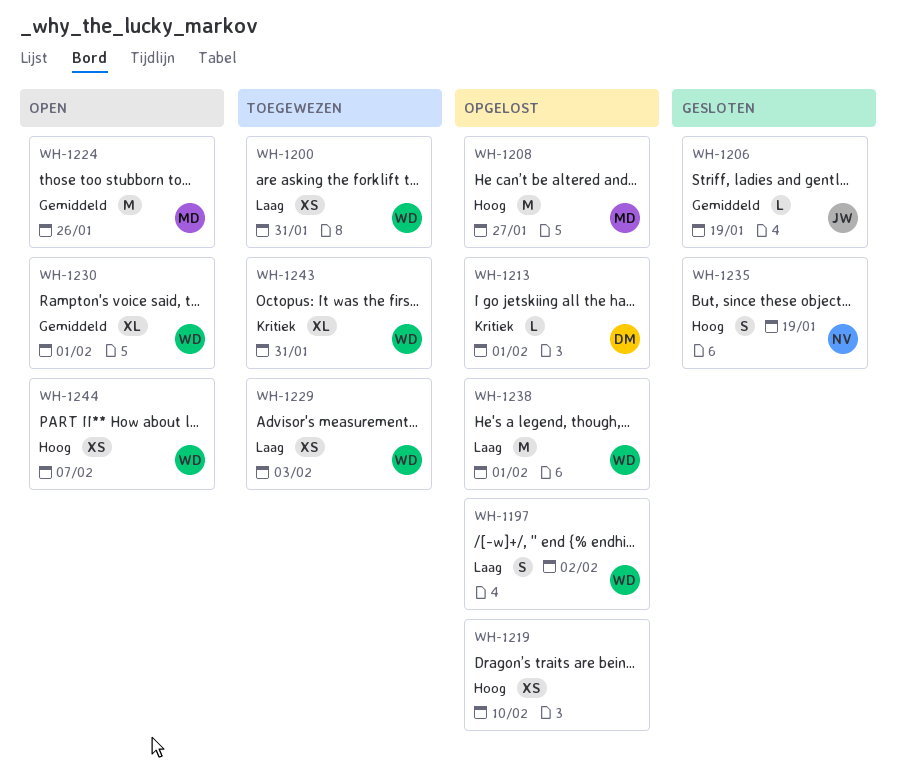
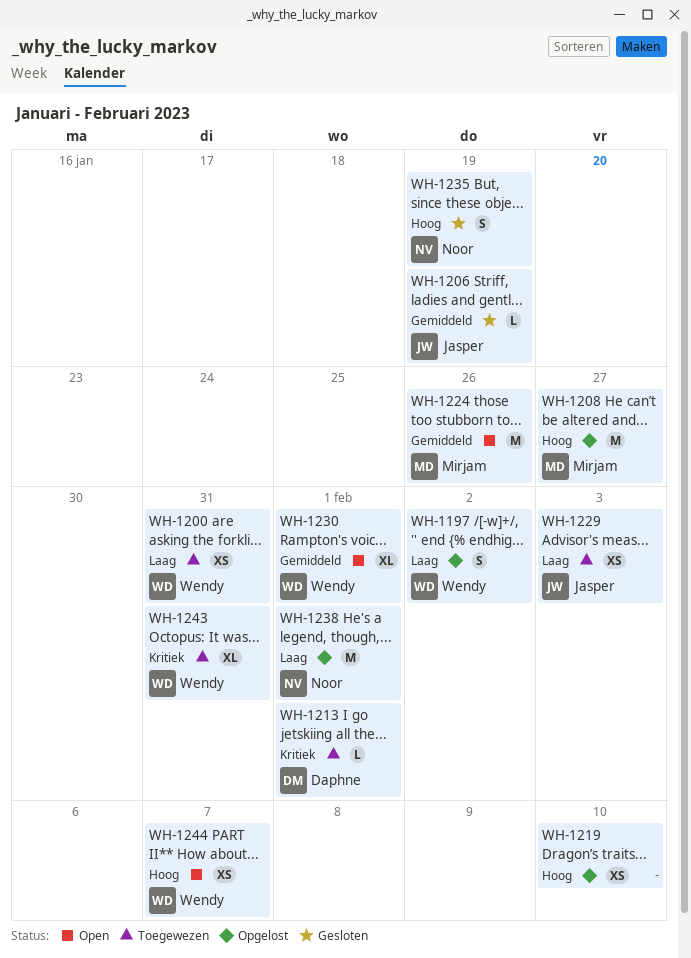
WH-1213, status: Opgelost -> Toegewezen
WH-1229, owner: Wendy -> Jasper
WH-1238, owner: Wendy -> Noor

